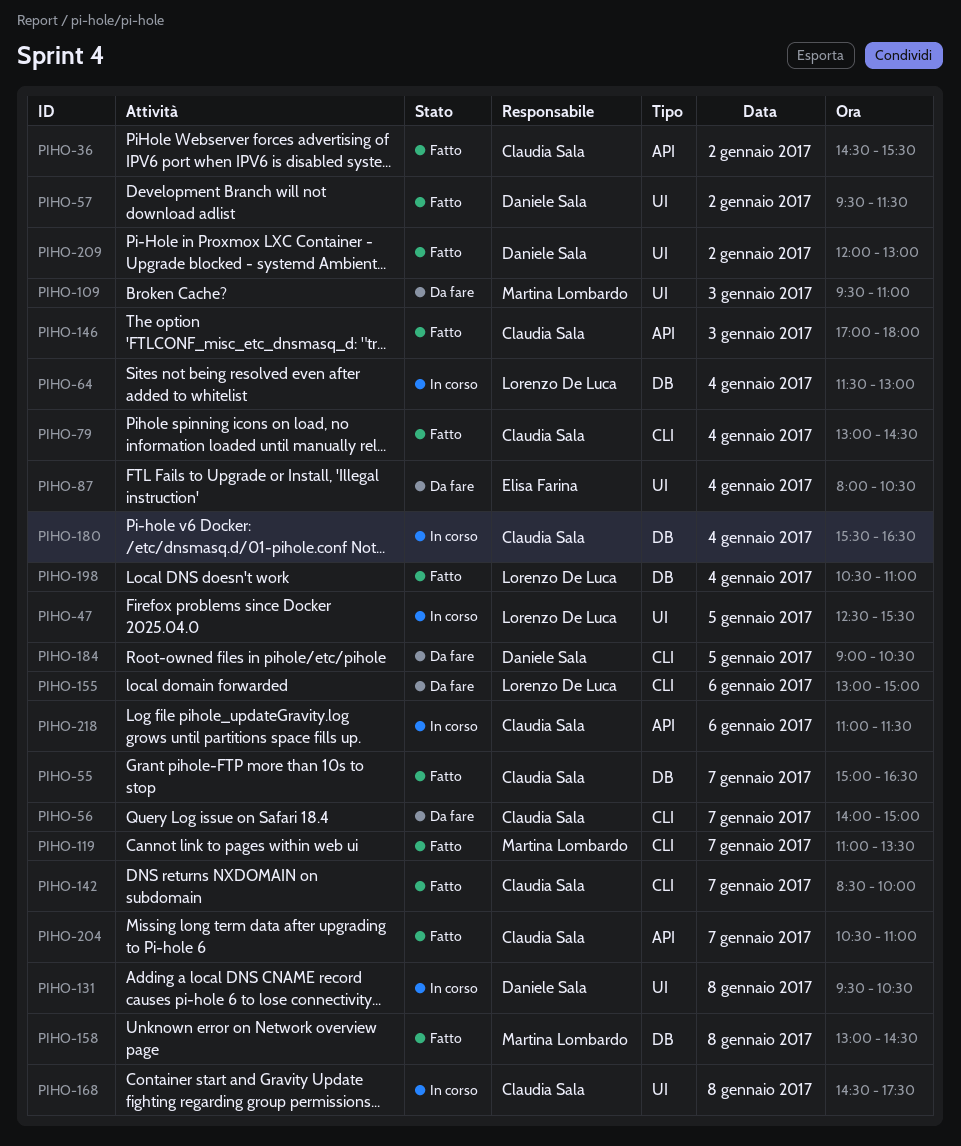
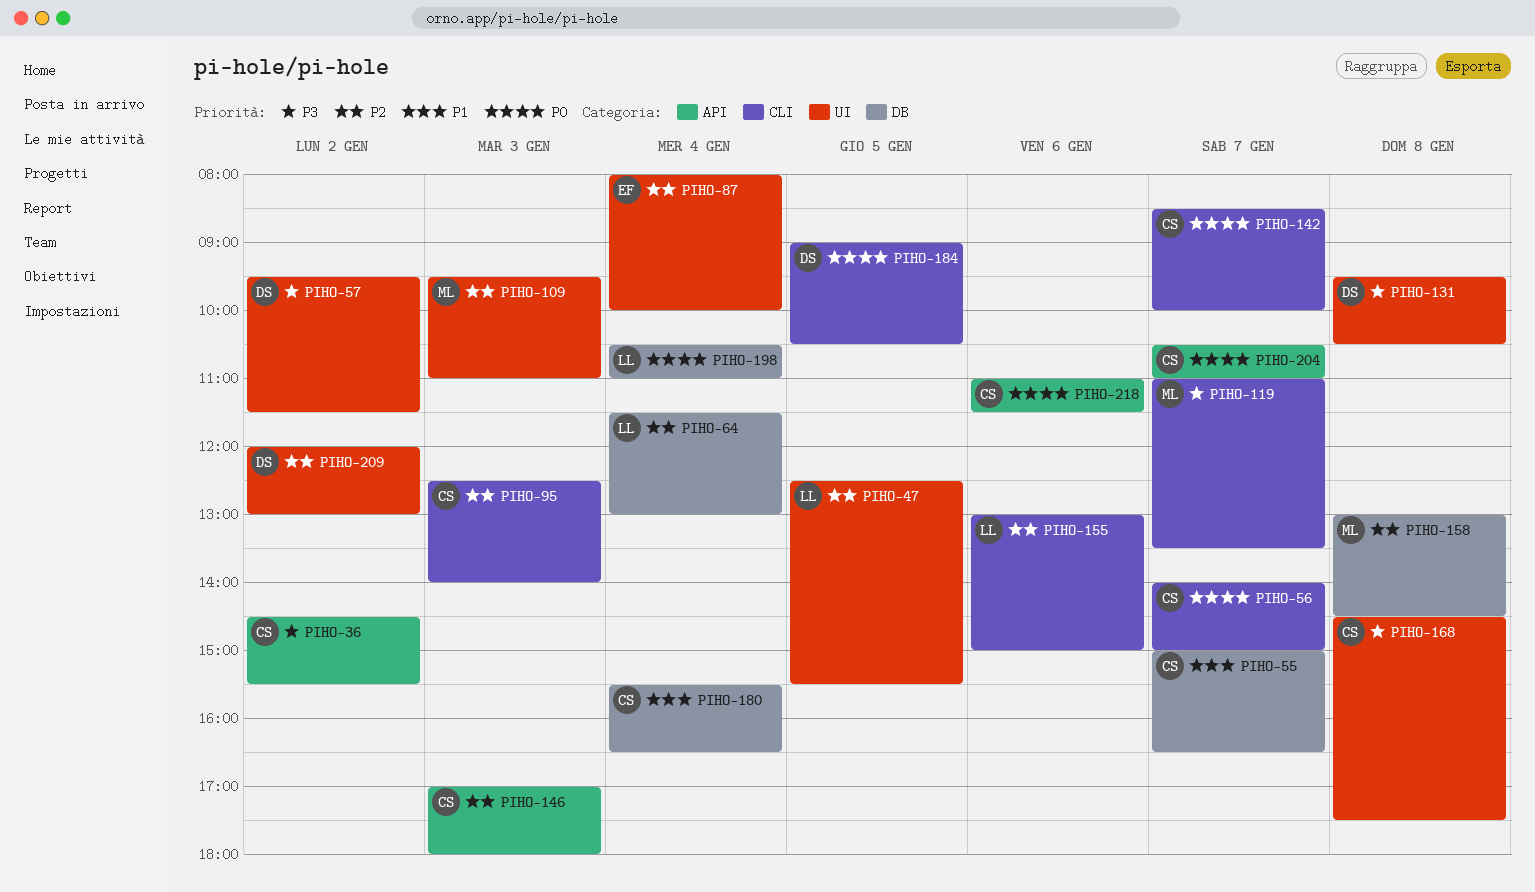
PIHO-79: present -> none
PIHO-87, ends: 10:30 -> 10:00
PIHO-95: none -> present

